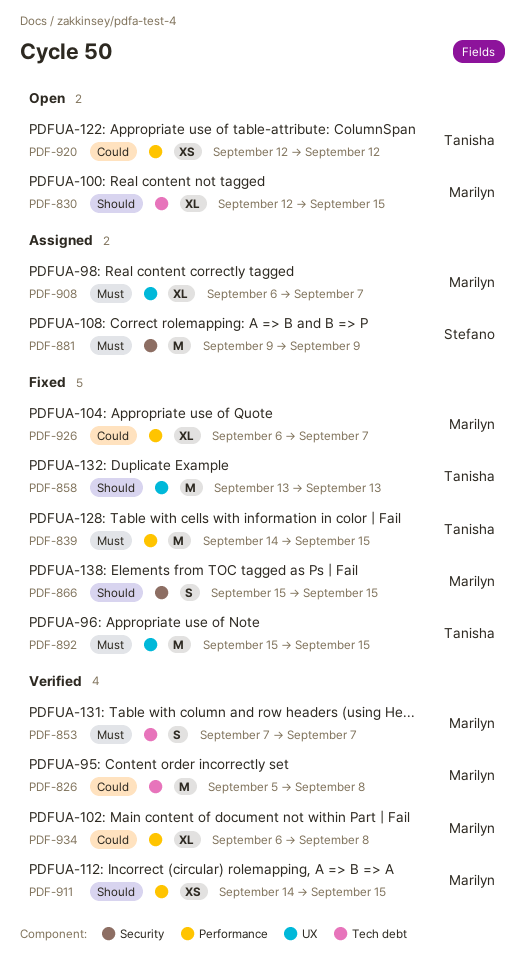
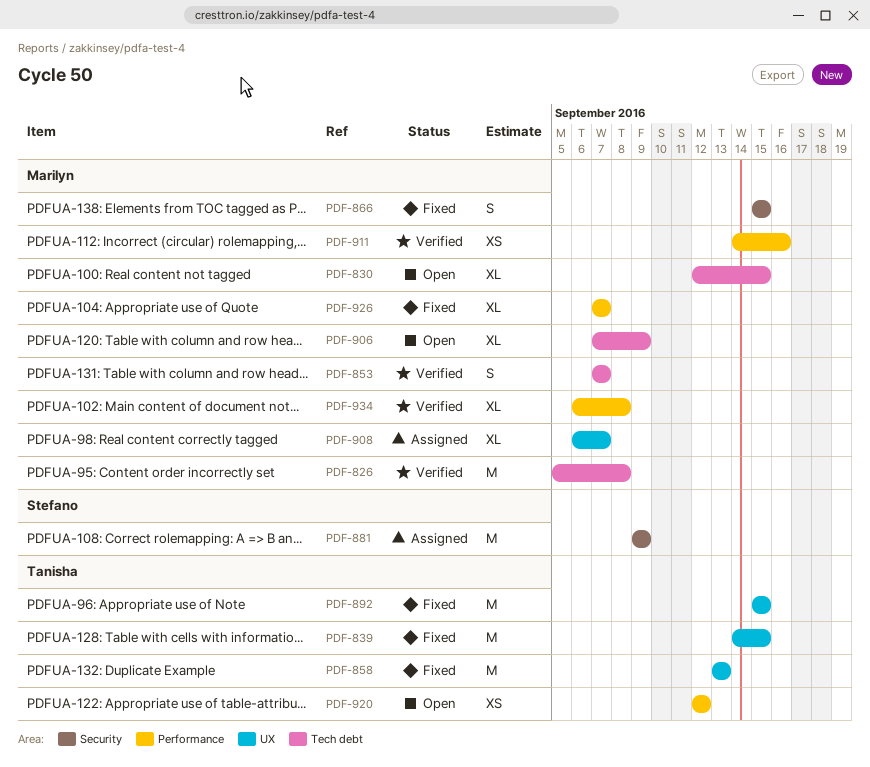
PDF-839, label: Performance -> UX
PDF-906: none -> present
PDF-911, due: Sep 15 -> Sep 16
PDF-926, start: Sep 6 -> Sep 7

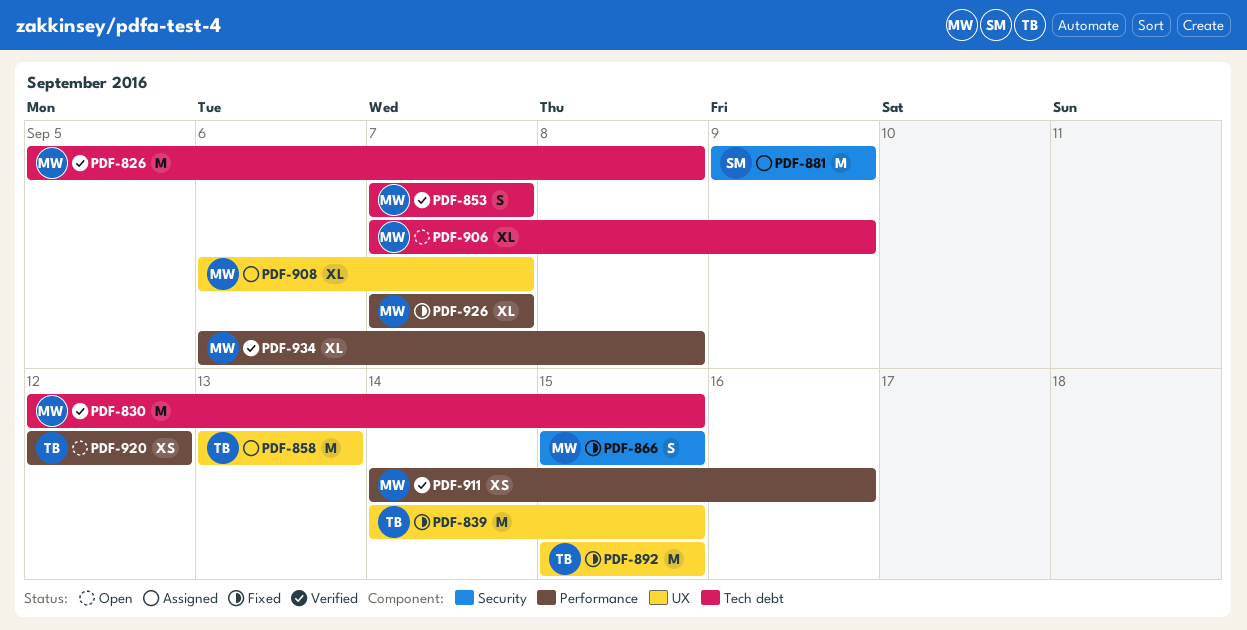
PDF-830, status: Open -> Verified
PDF-830, estimate: XL -> M
PDF-858, status: Fixed -> Assigned

